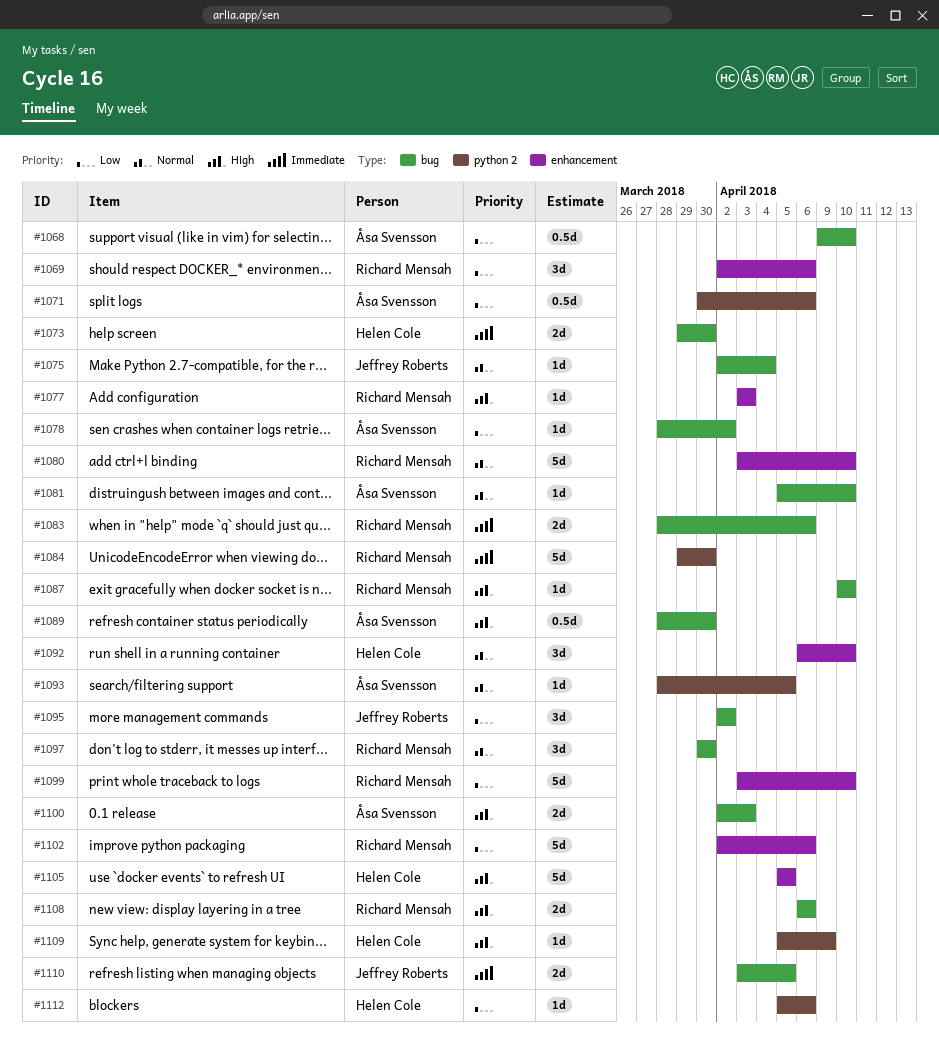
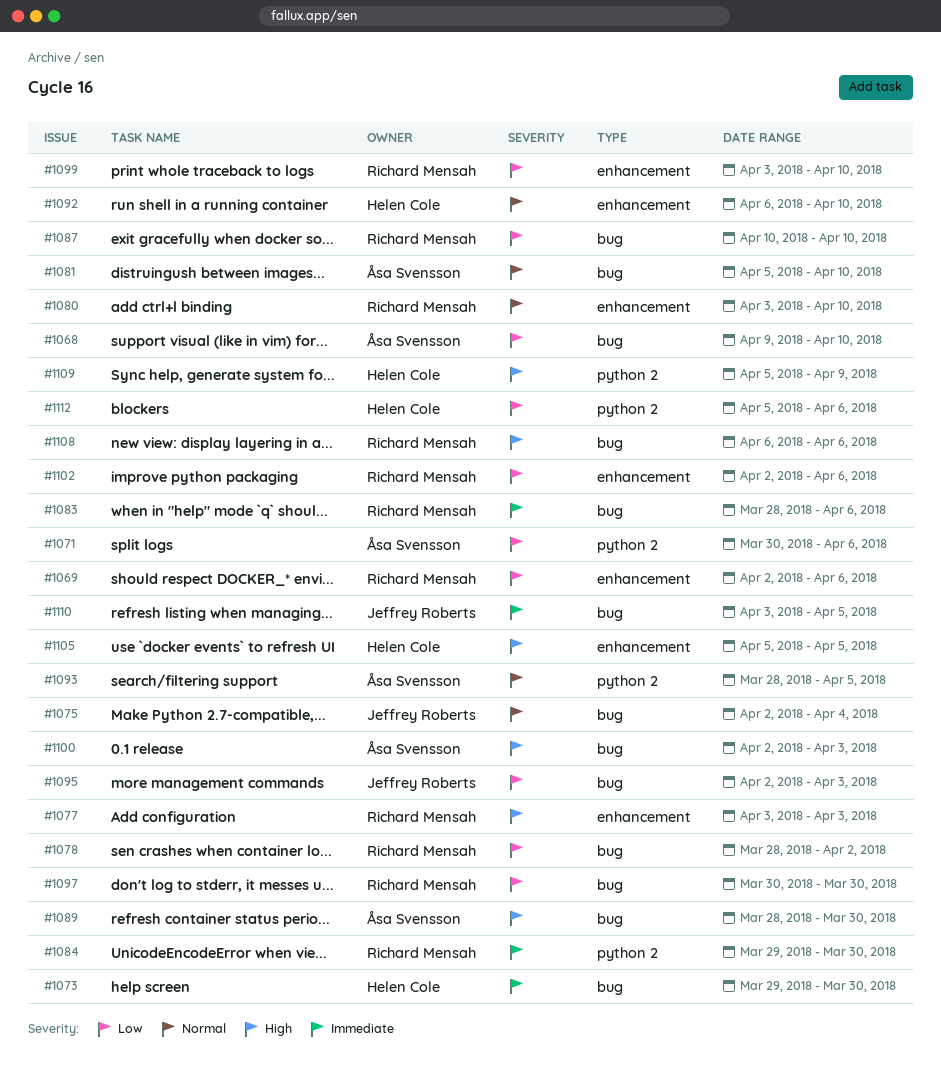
#1078, owner: Åsa Svensson -> Richard Mensah
#1087, priority: High -> Low
#1095, due: Apr 2 -> Apr 3
#1097, priority: Normal -> Low

